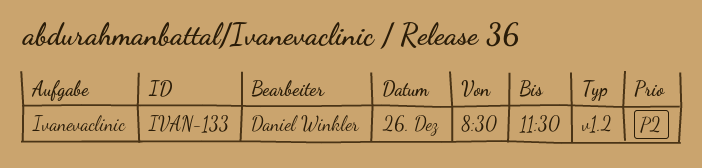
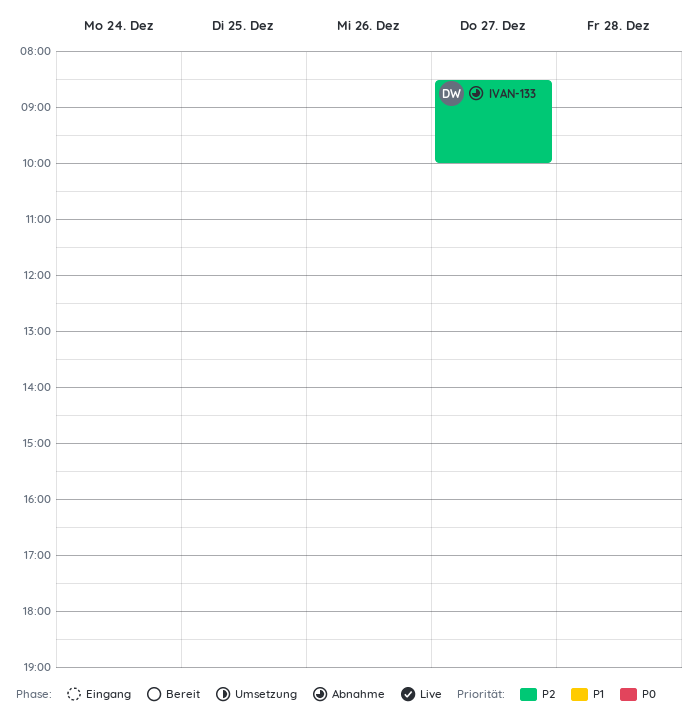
IVAN-133, day: Dec 26 -> Dec 27
IVAN-133, ends: 11:30 -> 10:00

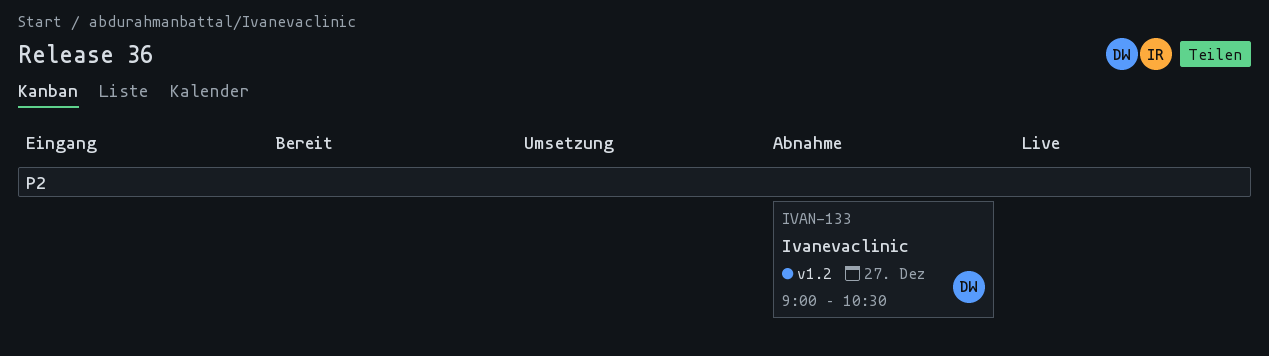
IVAN-133, begins: 08:30 -> 09:00
IVAN-133, ends: 10:00 -> 10:30

